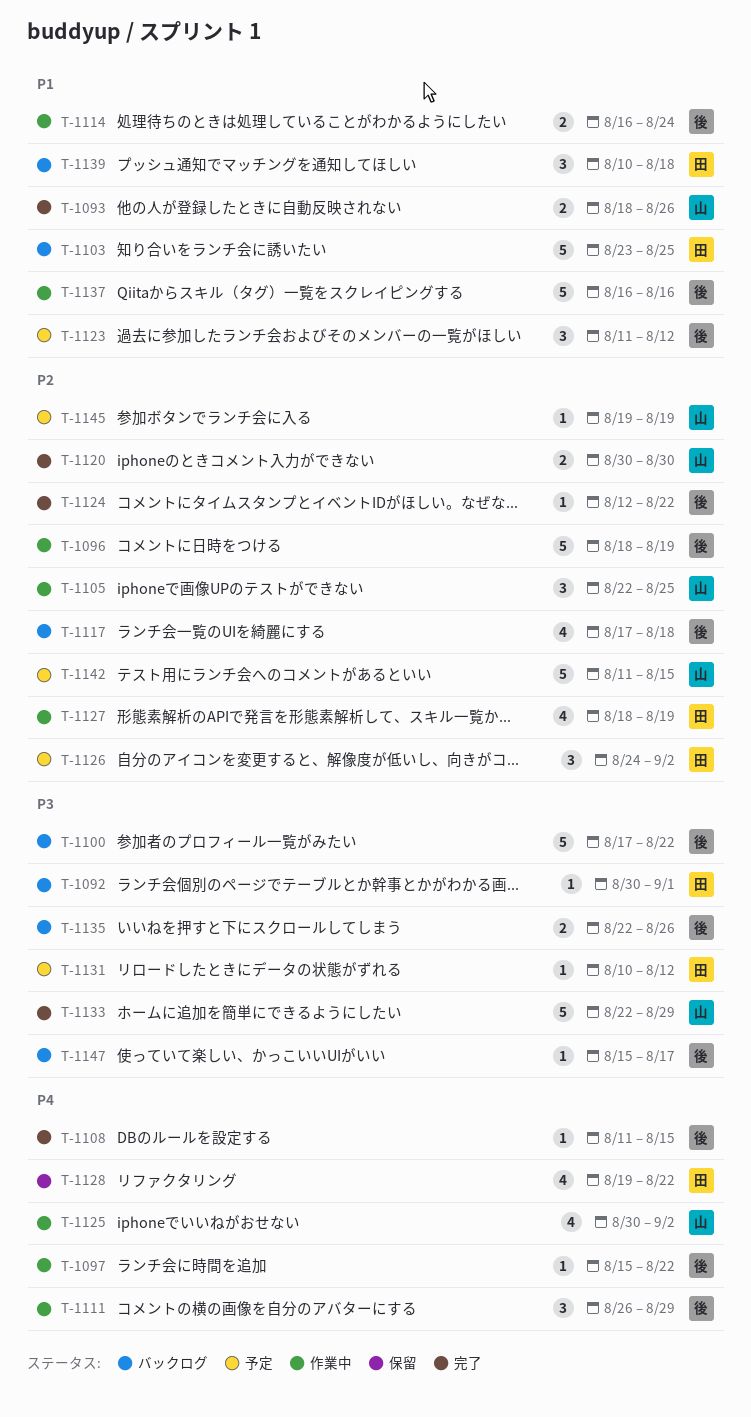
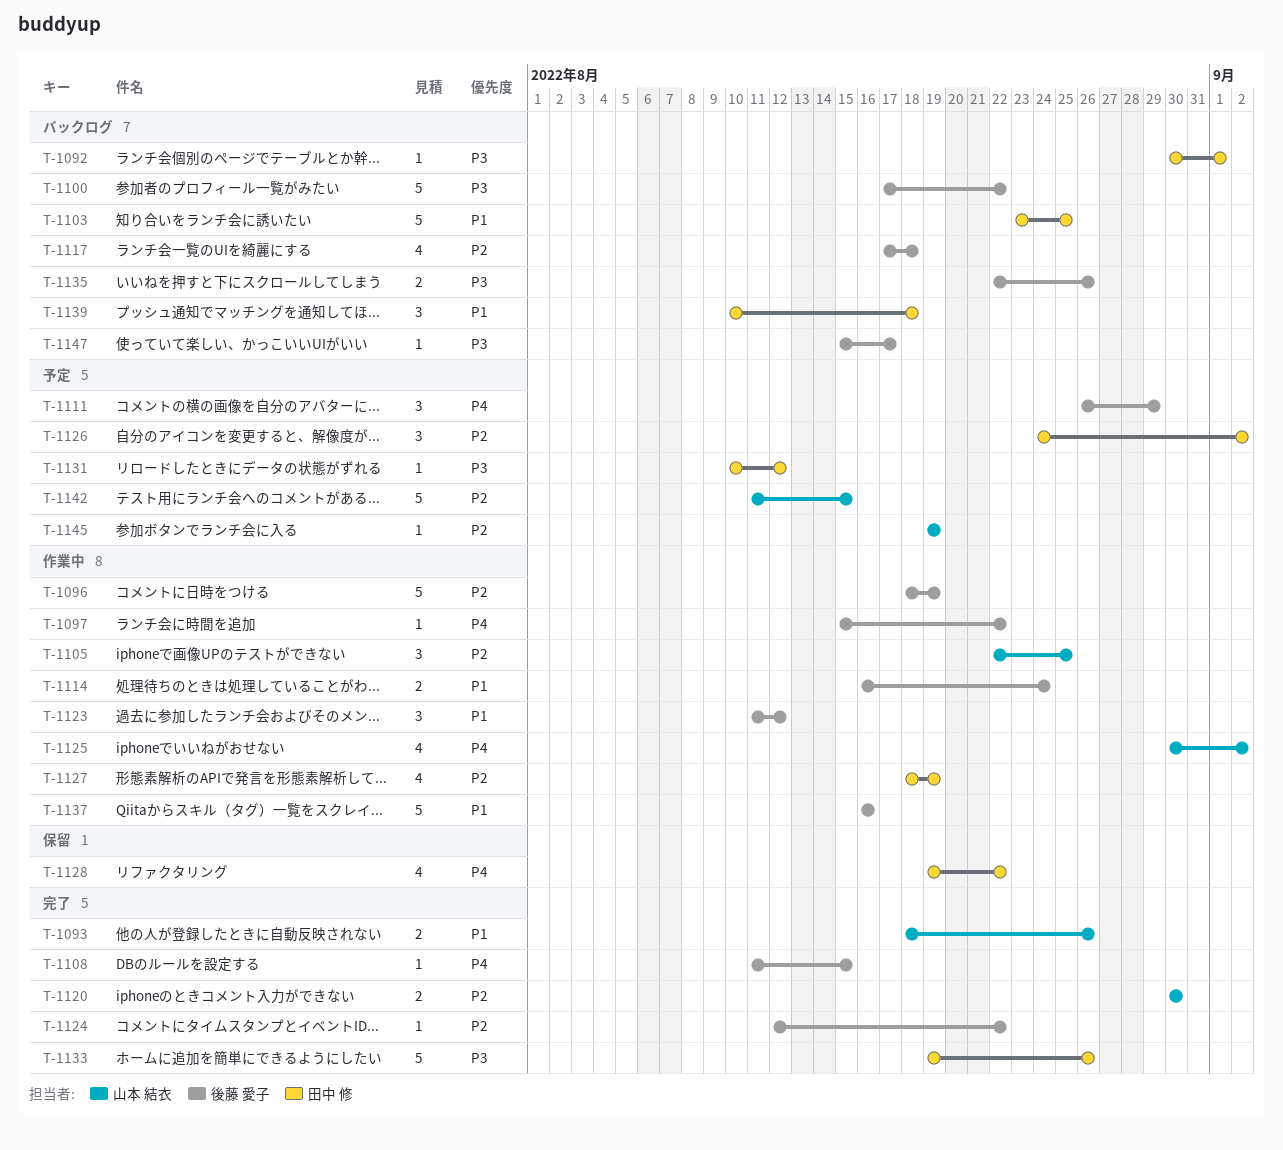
T-1111, status: 作業中 -> 予定
T-1123, status: 予定 -> 作業中
T-1133, owner: 山本 結衣 -> 田中 修
T-1133, start: Aug 22 -> Aug 19
T-1133, due: Aug 29 -> Aug 26

